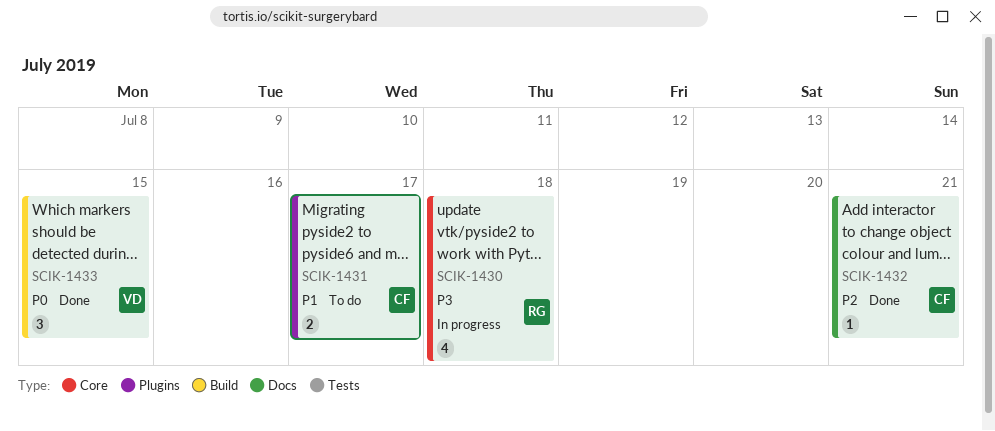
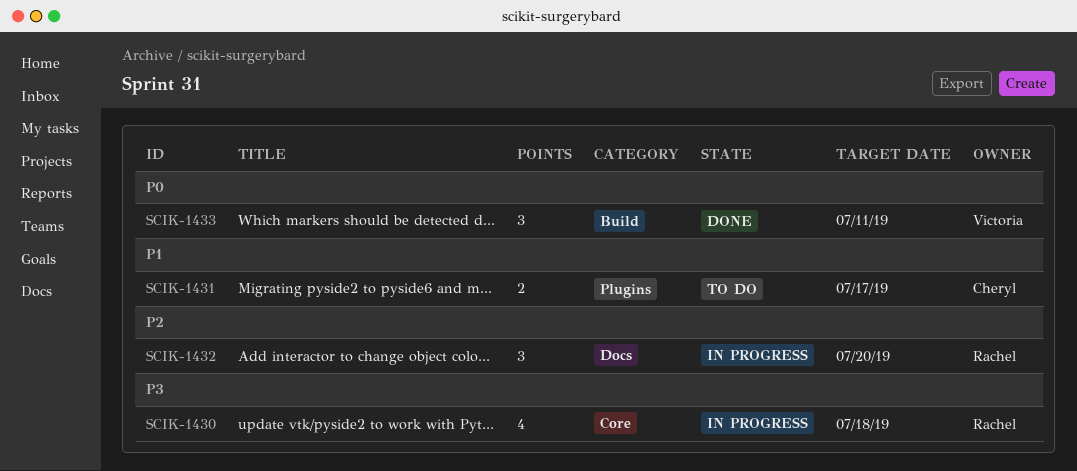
SCIK-1432, status: Done -> In progress
SCIK-1432, owner: Cheryl -> Rachel
SCIK-1432, estimate: 1 -> 3
SCIK-1432, due: Jul 21 -> Jul 20
SCIK-1433, due: Jul 15 -> Jul 11

